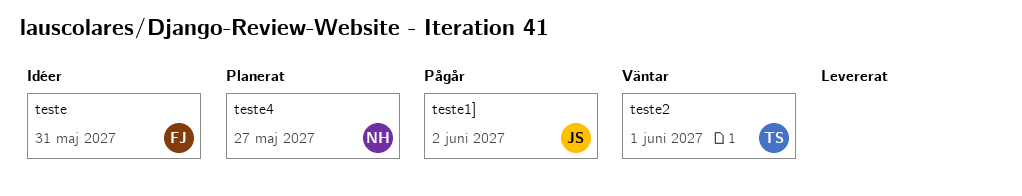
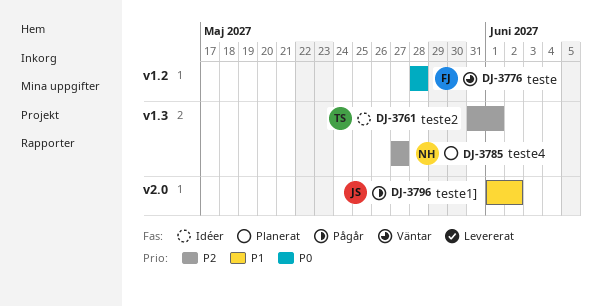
teste, status: Idéer -> Väntar
teste, due: May 31 -> May 28
teste2, status: Väntar -> Idéer

